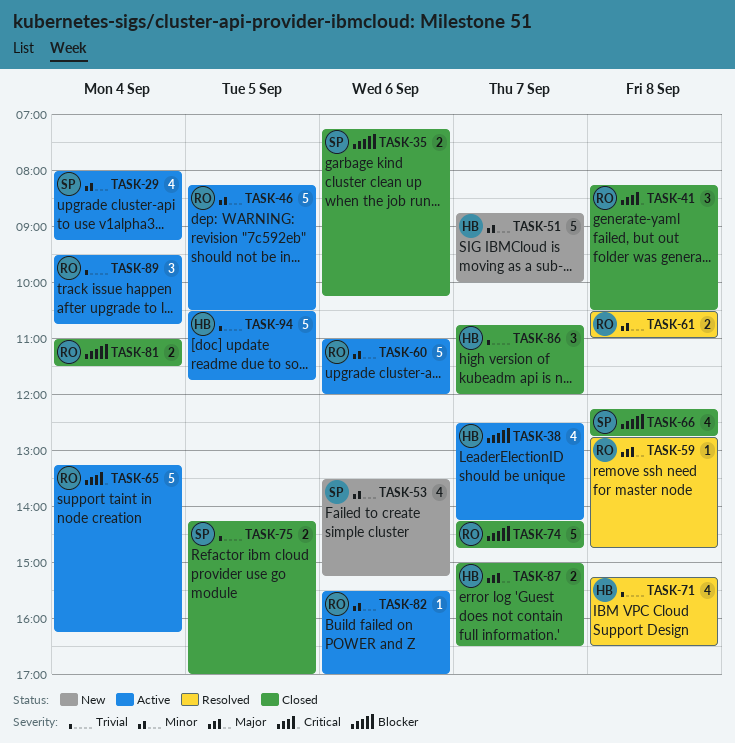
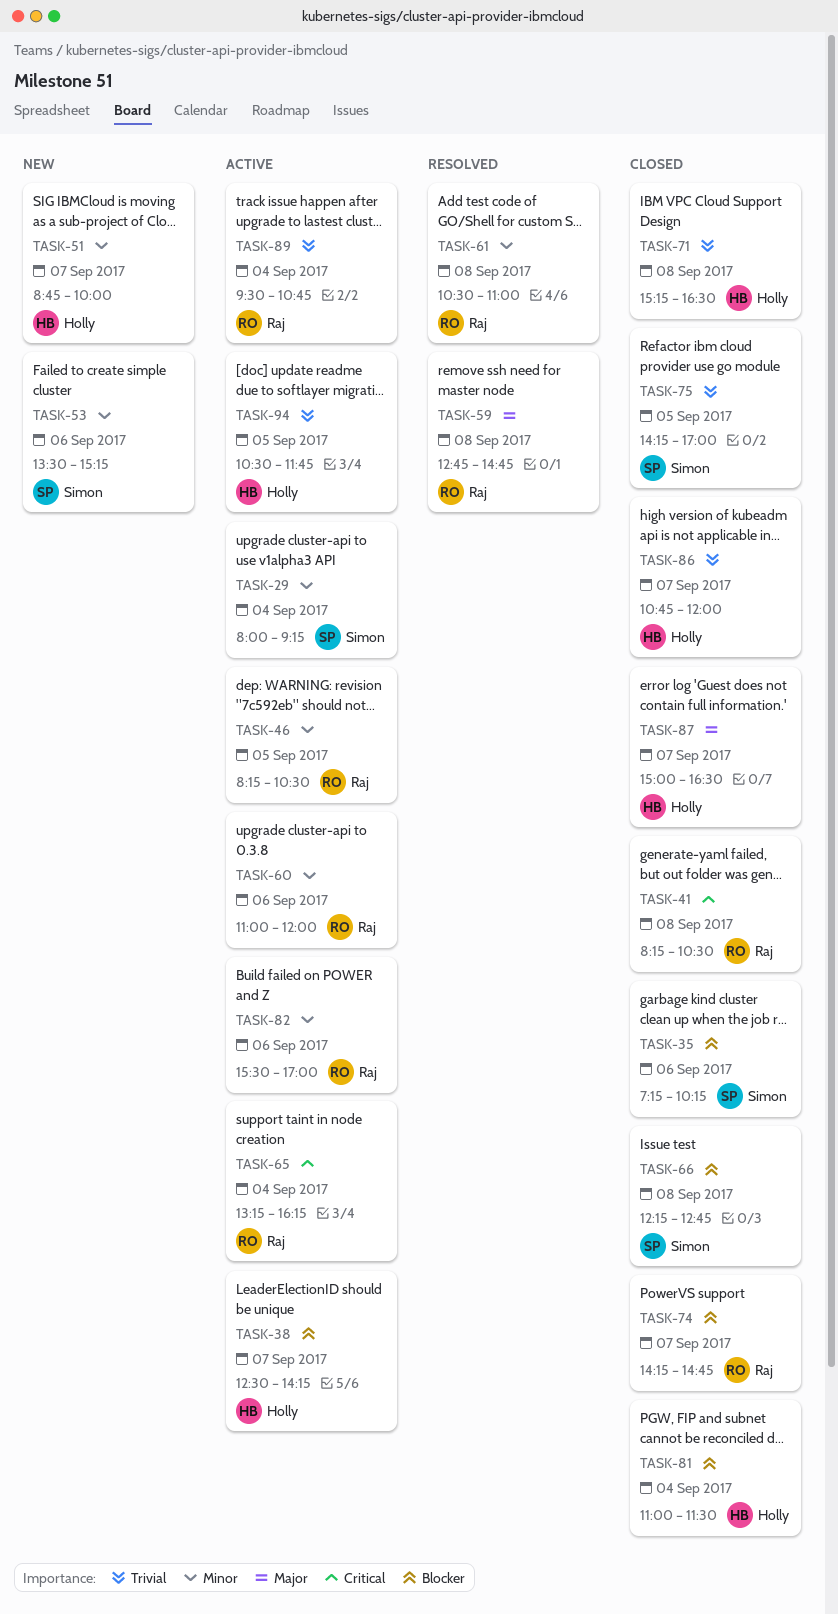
TASK-71, status: Resolved -> Closed
TASK-81, owner: Raj -> Holly

